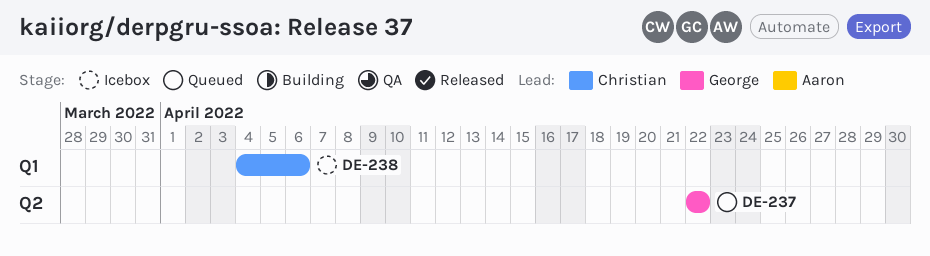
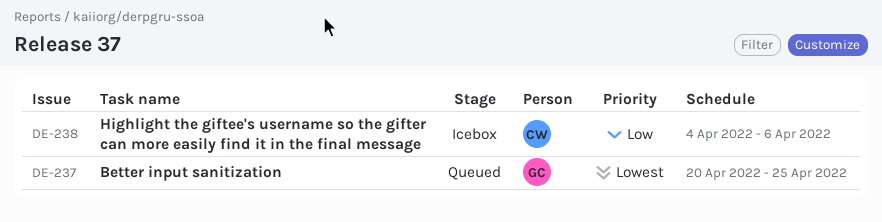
DE-237, start: Apr 22 -> Apr 20
DE-237, due: Apr 22 -> Apr 25

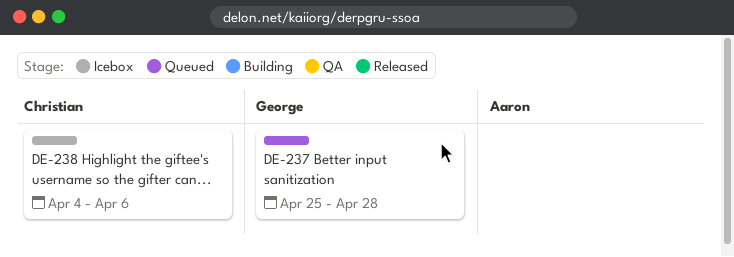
DE-237, start: Apr 20 -> Apr 25
DE-237, due: Apr 25 -> Apr 28

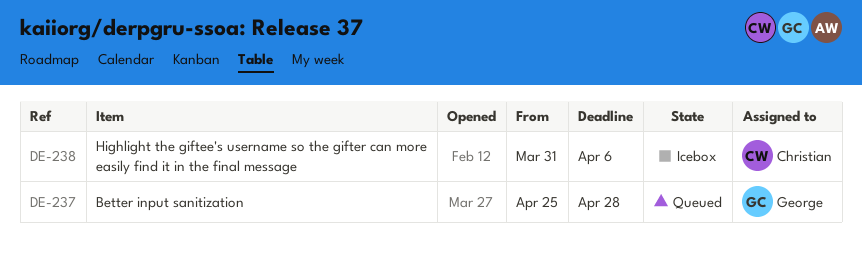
DE-238, start: Apr 4 -> Mar 31

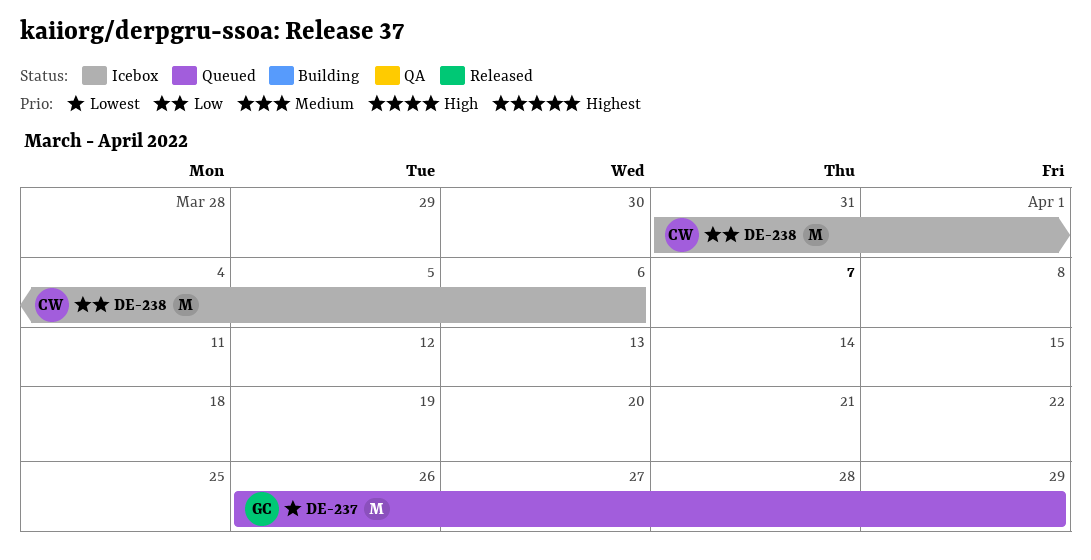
DE-237, start: Apr 25 -> Apr 26
DE-237, due: Apr 28 -> Apr 29

